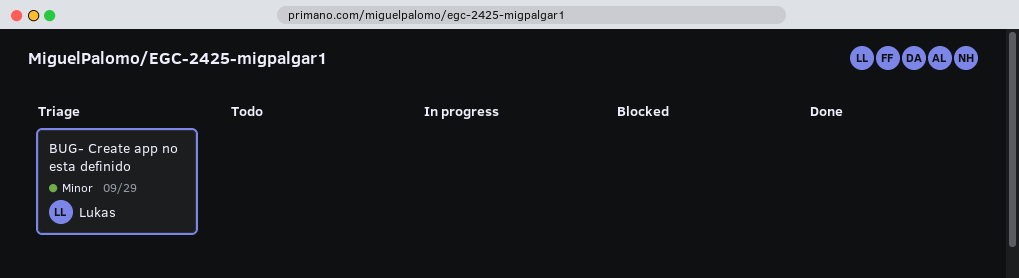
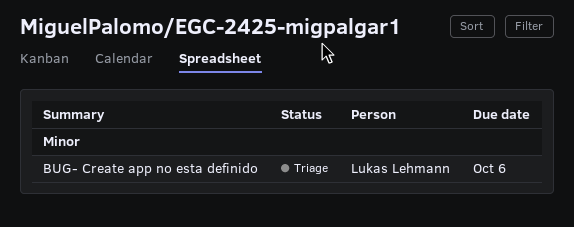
BUG- Create app no esta definido, due: Sep 29 -> Oct 6

